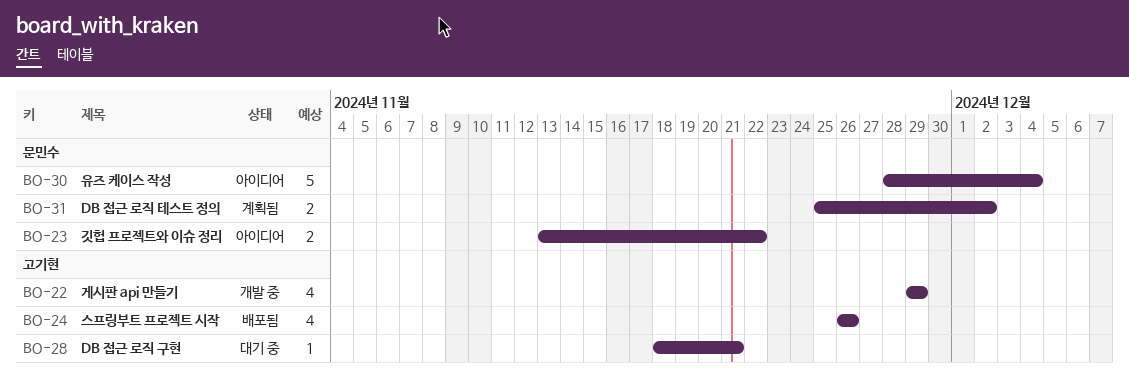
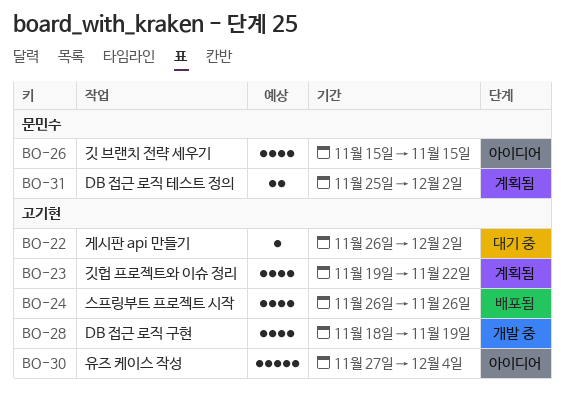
BO-22, status: 개발 중 -> 대기 중
BO-22, estimate: 4 -> 1
BO-22, start: Nov 29 -> Nov 26
BO-22, due: Nov 29 -> Dec 2
BO-23, status: 아이디어 -> 계획됨
BO-23, owner: 문민수 -> 고기현
BO-23, estimate: 2 -> 4
BO-23, start: Nov 13 -> Nov 19
BO-26: none -> present
BO-28, status: 대기 중 -> 개발 중
BO-28, estimate: 1 -> 4
BO-28, due: Nov 21 -> Nov 19
BO-30, owner: 문민수 -> 고기현
BO-30, start: Nov 28 -> Nov 27

